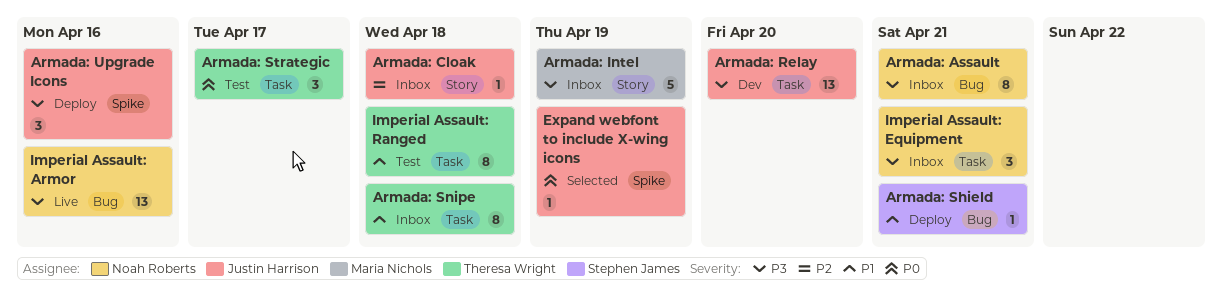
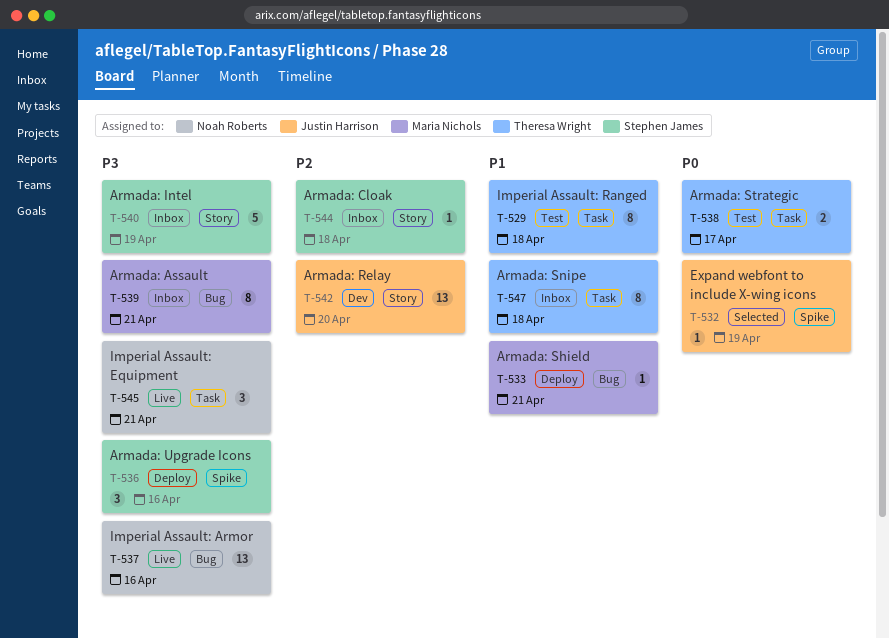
Armada: Assault, owner: Noah Roberts -> Maria Nichols
Armada: Cloak, owner: Justin Harrison -> Stephen James
Armada: Intel, owner: Maria Nichols -> Stephen James
Armada: Relay, priority: P3 -> P2
Armada: Relay, label: Task -> Story
Armada: Shield, owner: Stephen James -> Maria Nichols
Armada: Strategic, estimate: 3 -> 2
Armada: Upgrade Icons, owner: Justin Harrison -> Stephen James
Imperial Assault: Equipment, status: Inbox -> Live

